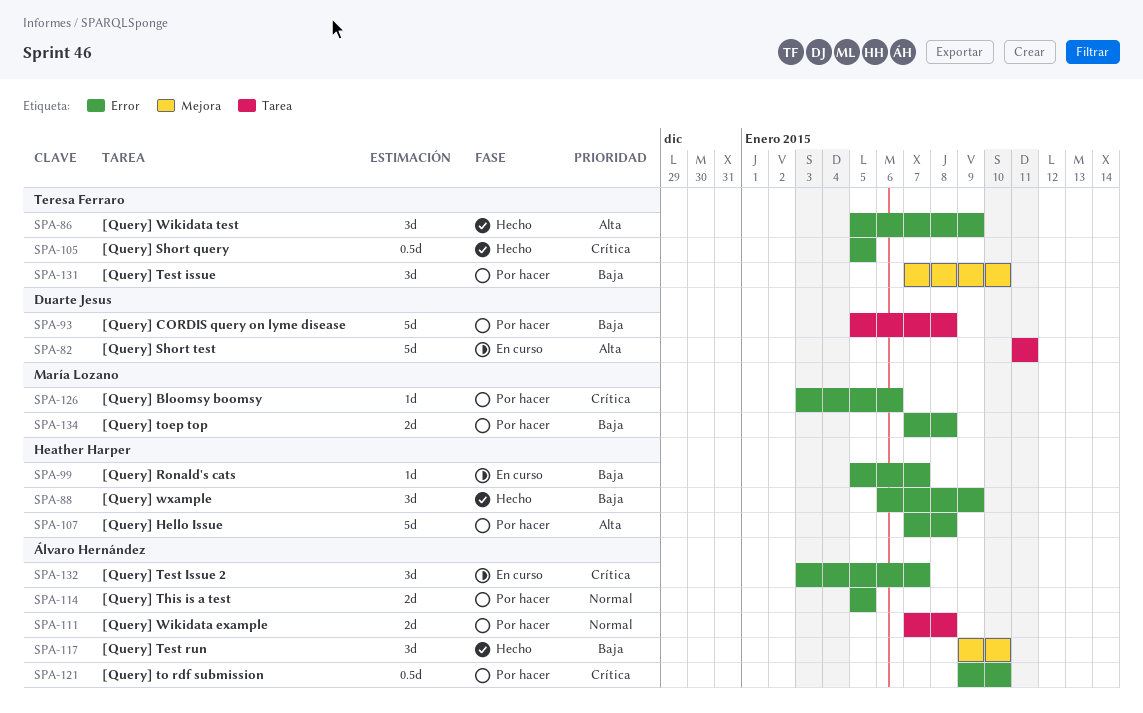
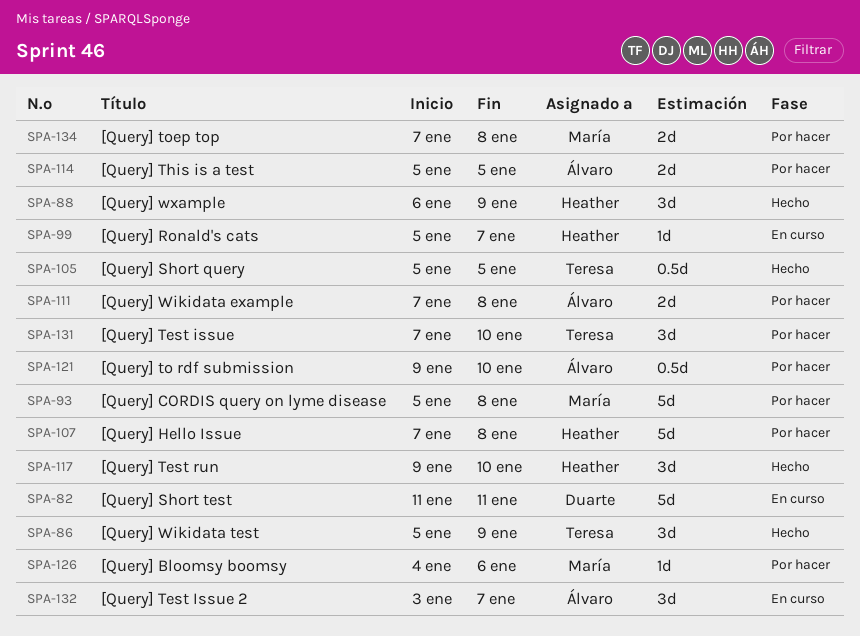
SPA-93, owner: Duarte Jesus -> María Lozano
SPA-117, owner: Álvaro Hernández -> Heather Harper
SPA-126, start: Jan 3 -> Jan 4

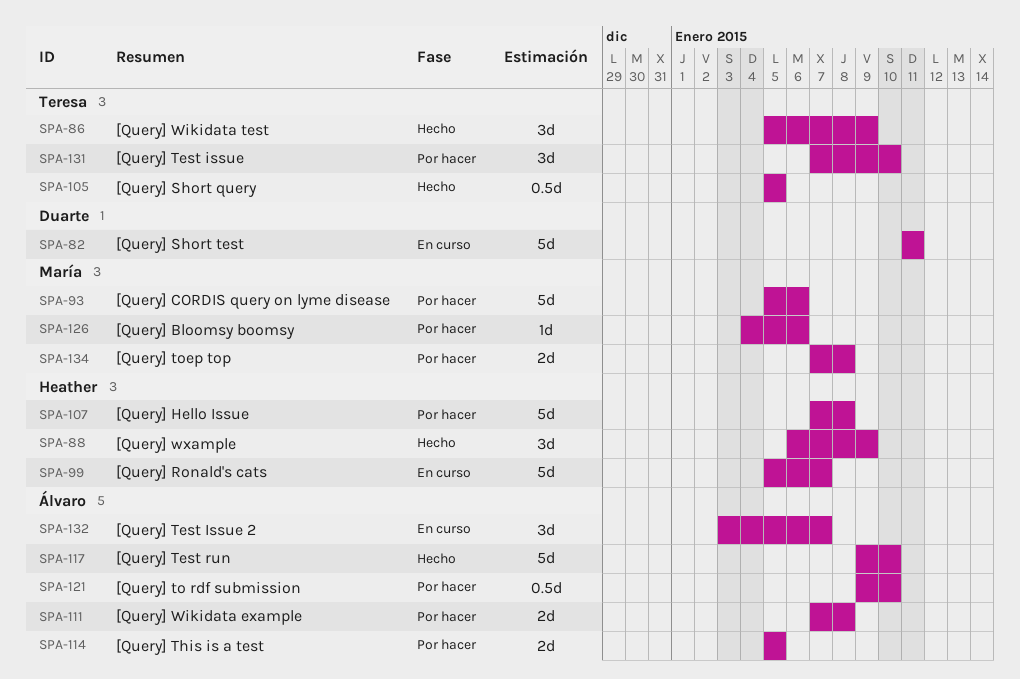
SPA-93, due: Jan 8 -> Jan 6
SPA-99, estimate: 1d -> 5d
SPA-117, owner: Heather -> Álvaro
SPA-117, estimate: 3d -> 5d

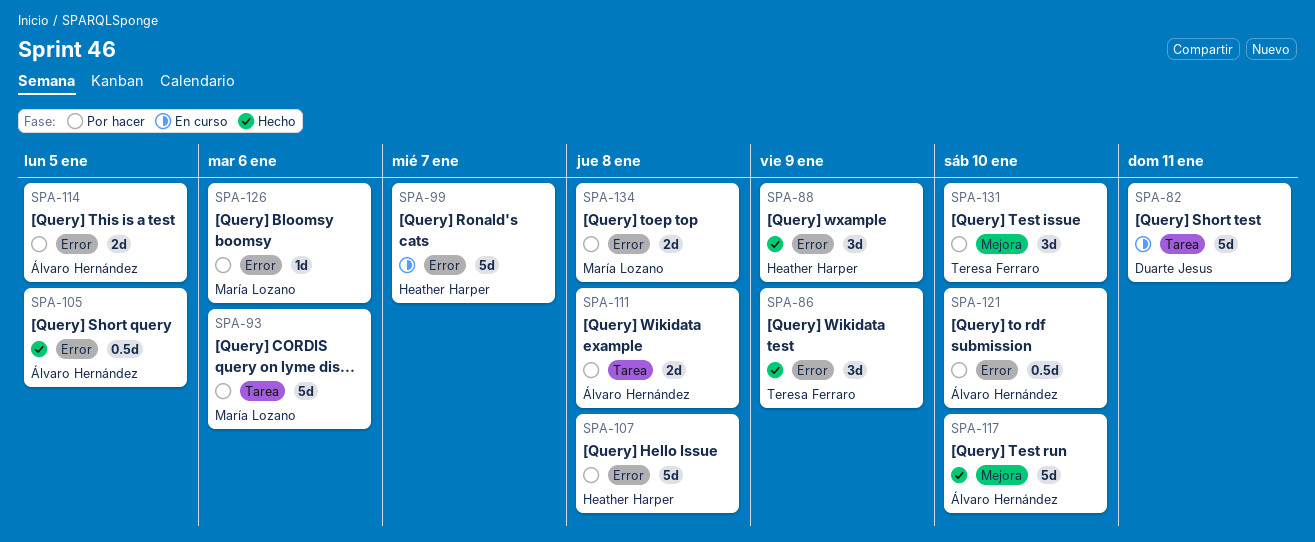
SPA-105, owner: Teresa Ferraro -> Álvaro Hernández
SPA-132: present -> none

